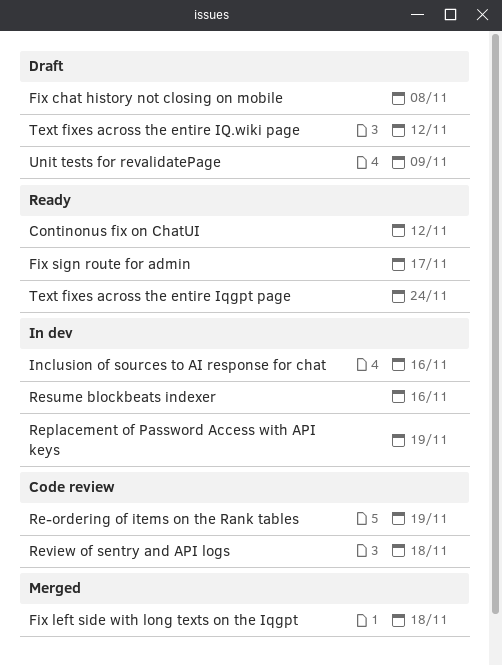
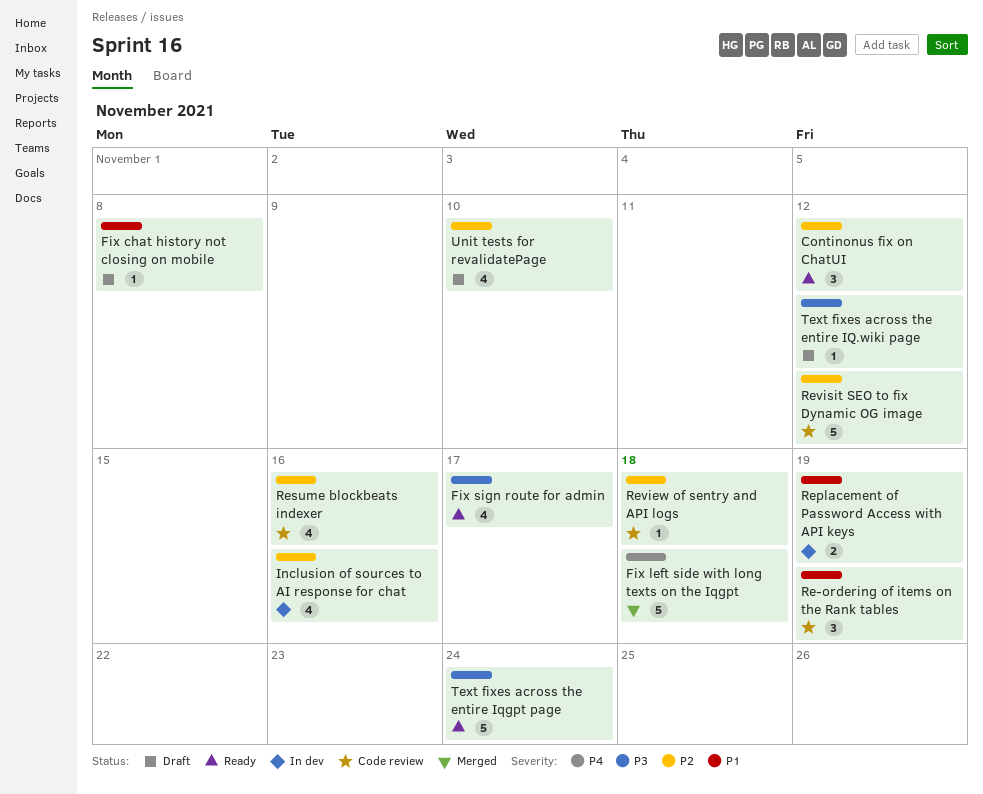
Resume blockbeats indexer, status: In dev -> Code review
Revisit SEO to fix Dynamic OG image: none -> present
Unit tests for revalidatePage, due: Nov 9 -> Nov 10

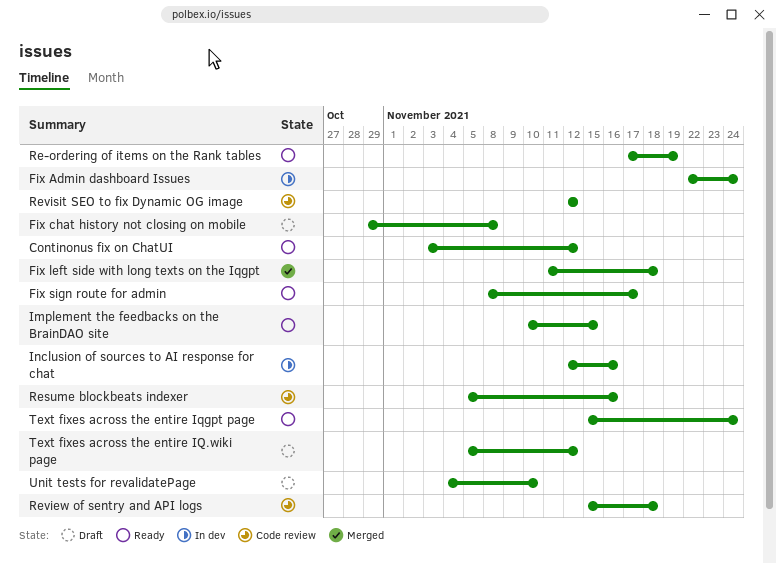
Fix Admin dashboard Issues: none -> present
Implement the feedbacks on the BrainDAO site: none -> present
Re-ordering of items on the Rank tables, status: Code review -> Ready
Replacement of Password Access with API keys: present -> none

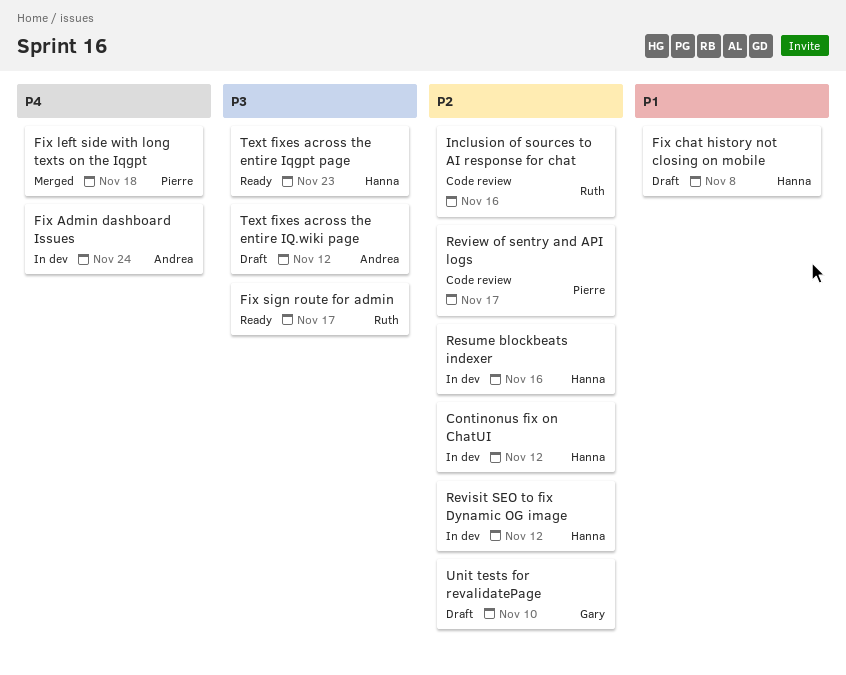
Continonus fix on ChatUI, status: Ready -> In dev
Implement the feedbacks on the BrainDAO site: present -> none
Inclusion of sources to AI response for chat, status: In dev -> Code review
Re-ordering of items on the Rank tables: present -> none
Resume blockbeats indexer, status: Code review -> In dev
Review of sentry and API logs, due: Nov 18 -> Nov 17
Revisit SEO to fix Dynamic OG image, status: Code review -> In dev
Text fixes across the entire Iqgpt page, due: Nov 24 -> Nov 23

